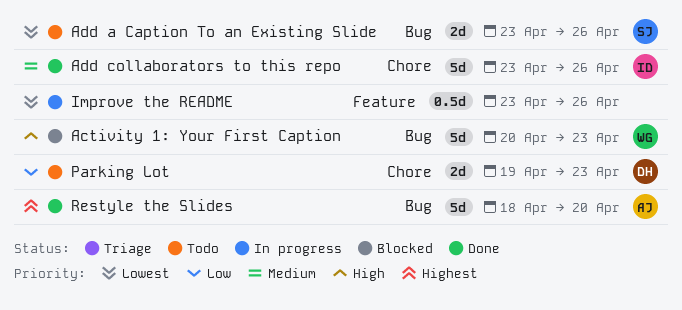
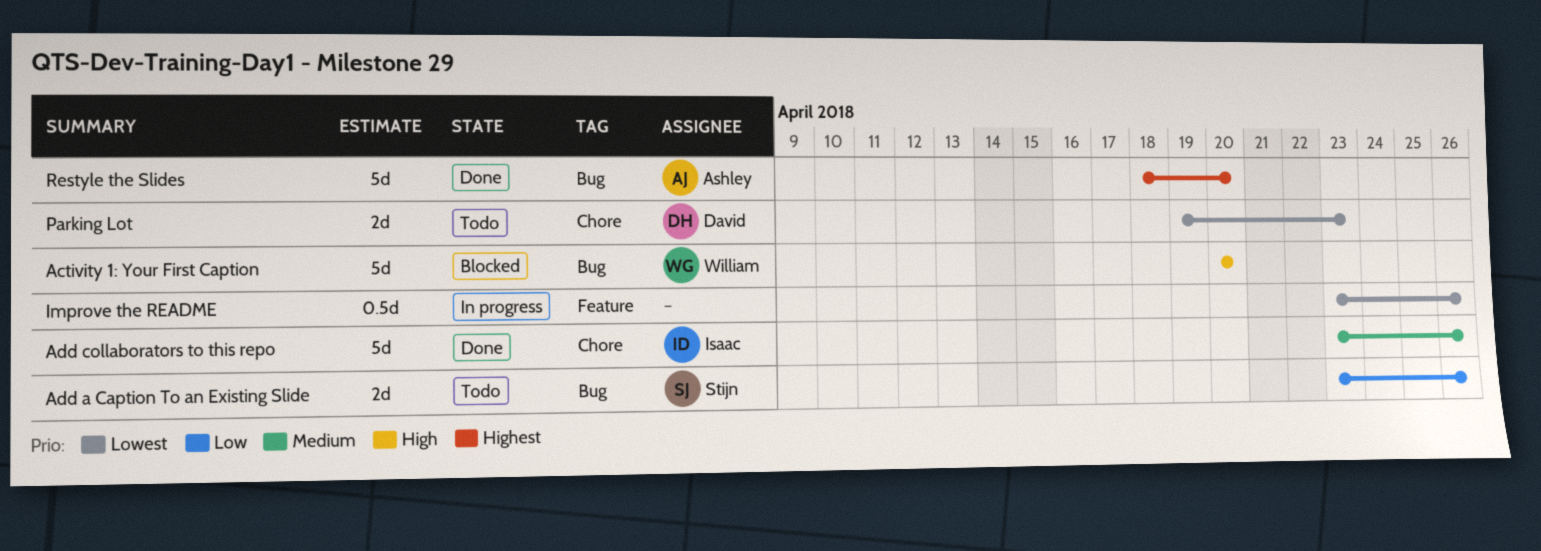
Activity 1: Your First Caption, due: Apr 23 -> Apr 20
Add a Caption To an Existing Slide, priority: Lowest -> Low
Parking Lot, priority: Low -> Lowest

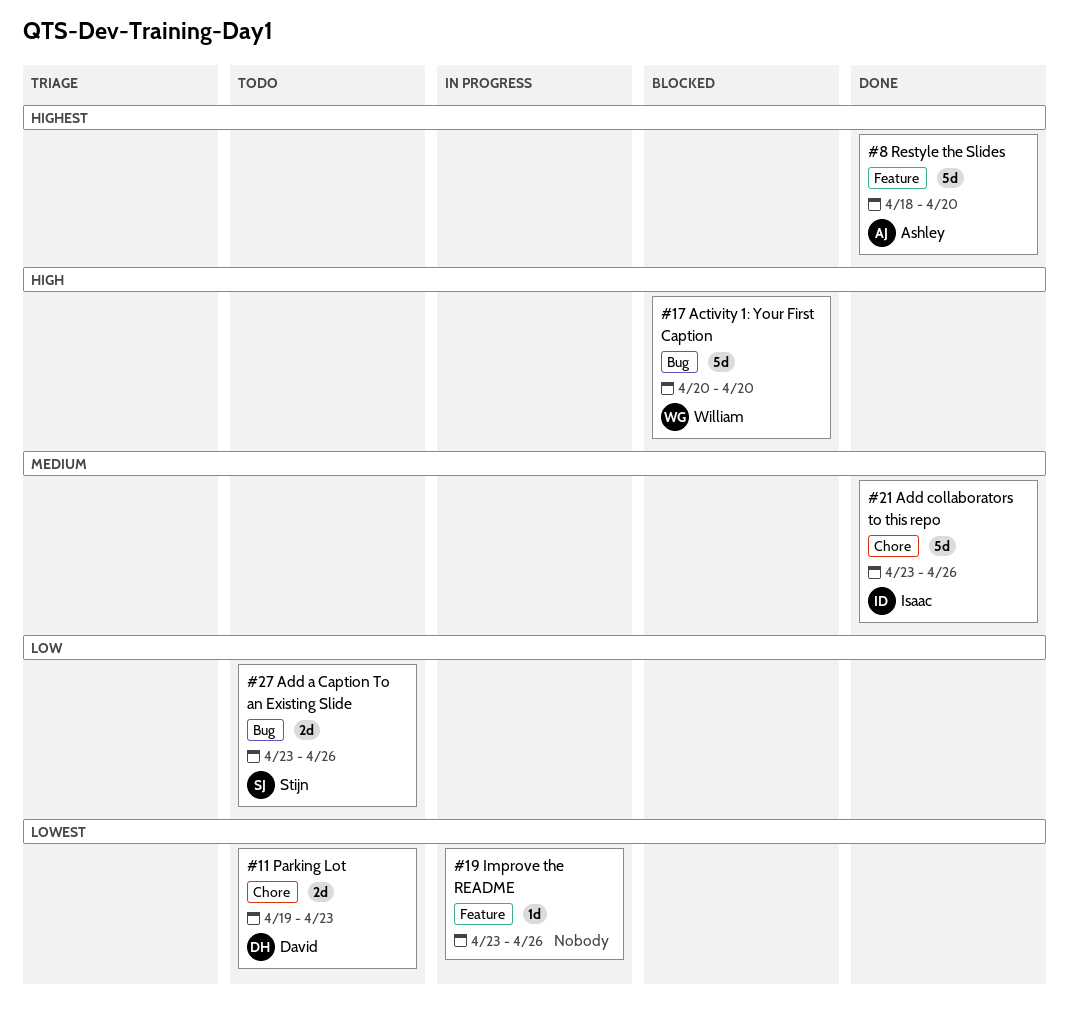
Improve the README, estimate: 0.5d -> 1d
Restyle the Slides, label: Bug -> Feature

